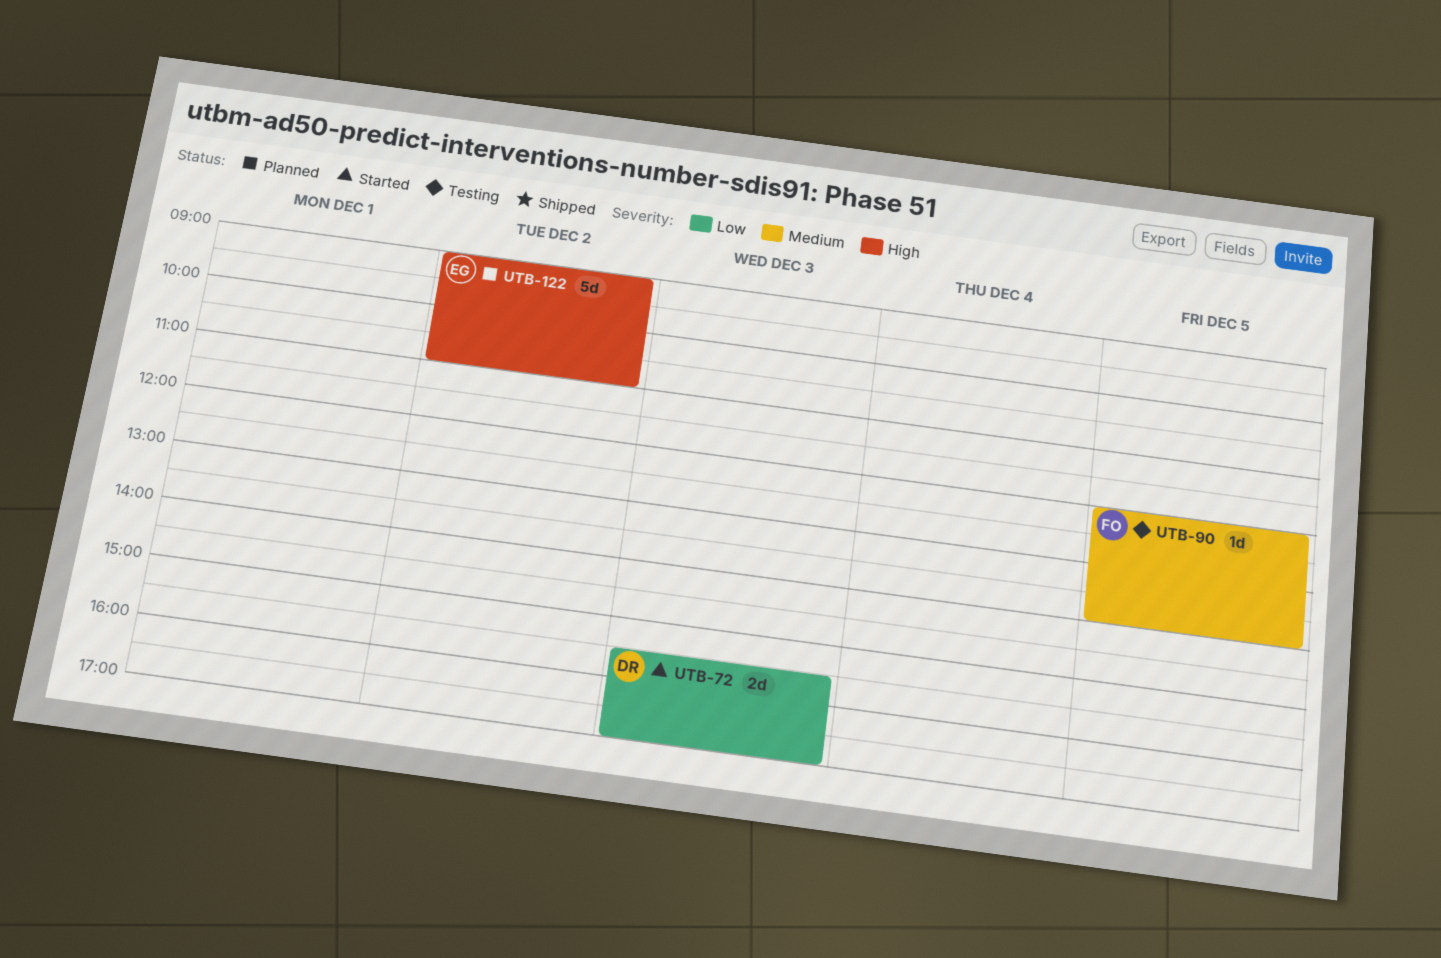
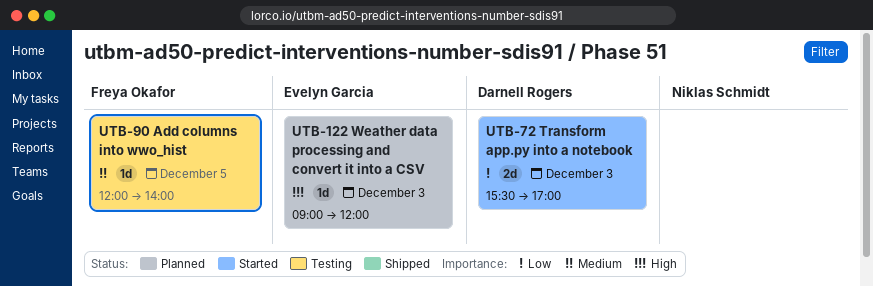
UTB-122, estimate: 5d -> 1d
UTB-122, day: Dec 2 -> Dec 3
UTB-122, ends: 11:00 -> 12:00

